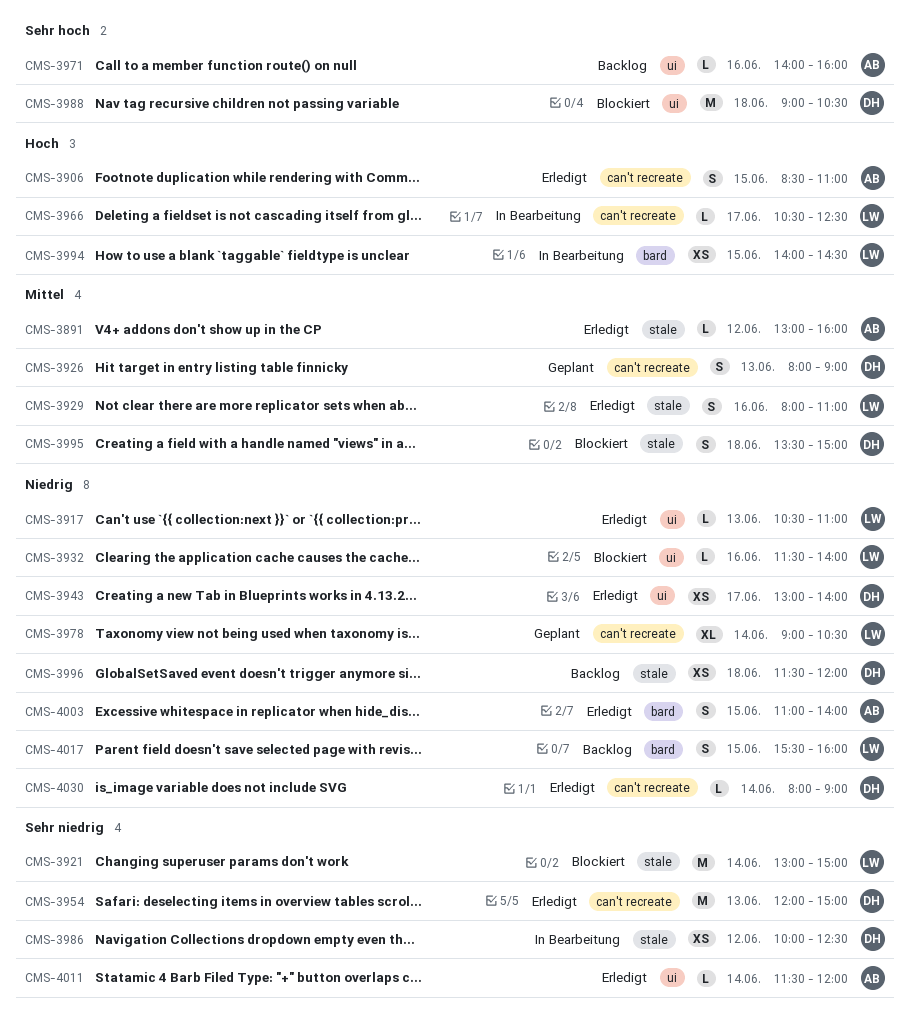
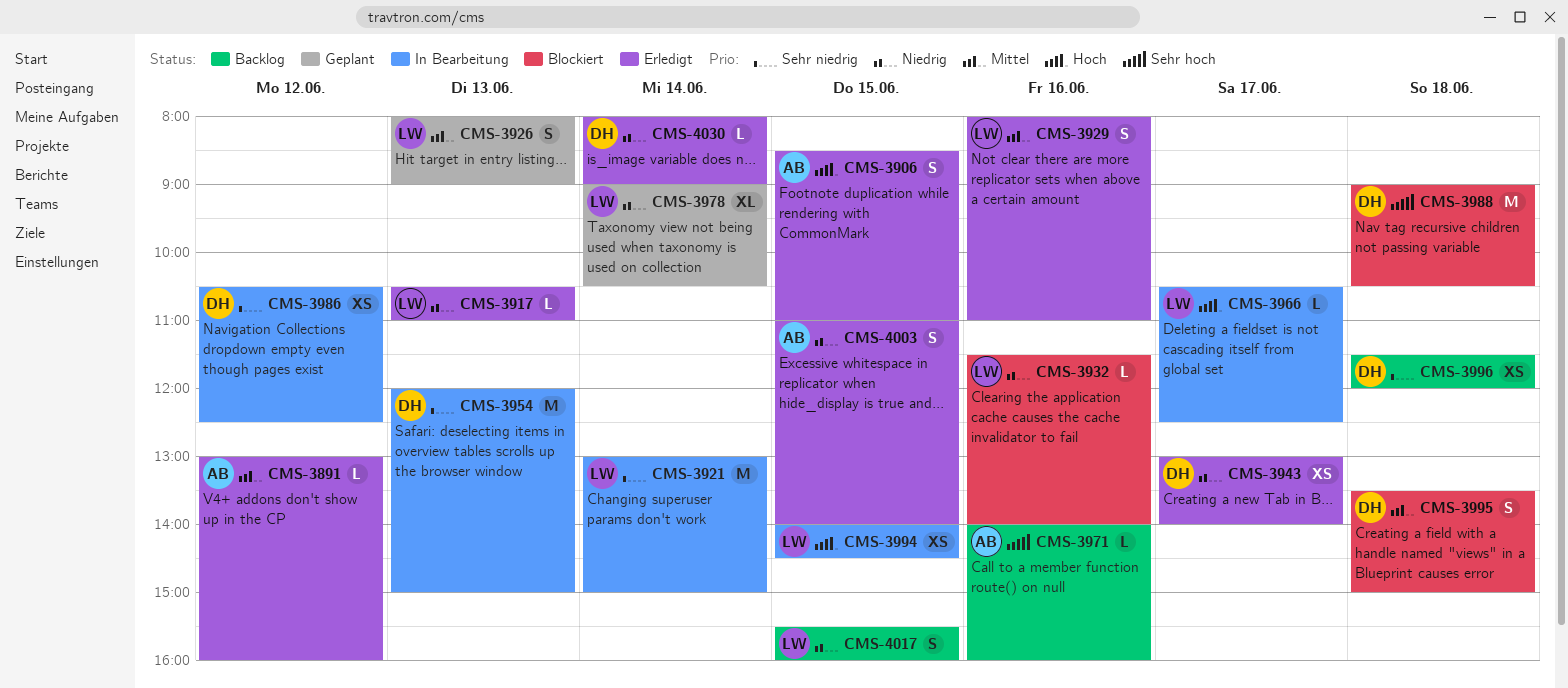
CMS-3921, status: Blockiert -> In Bearbeitung
CMS-3926, owner: DH -> LW
CMS-3954, status: Erledigt -> In Bearbeitung
CMS-3986, begins: 10:00 -> 10:30
CMS-3996, priority: Niedrig -> Sehr niedrig
CMS-4011: present -> none

